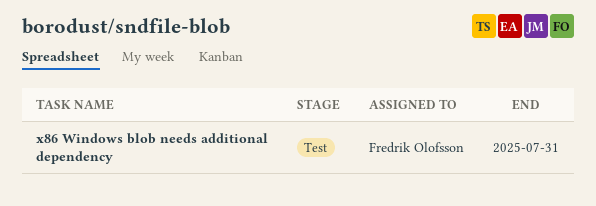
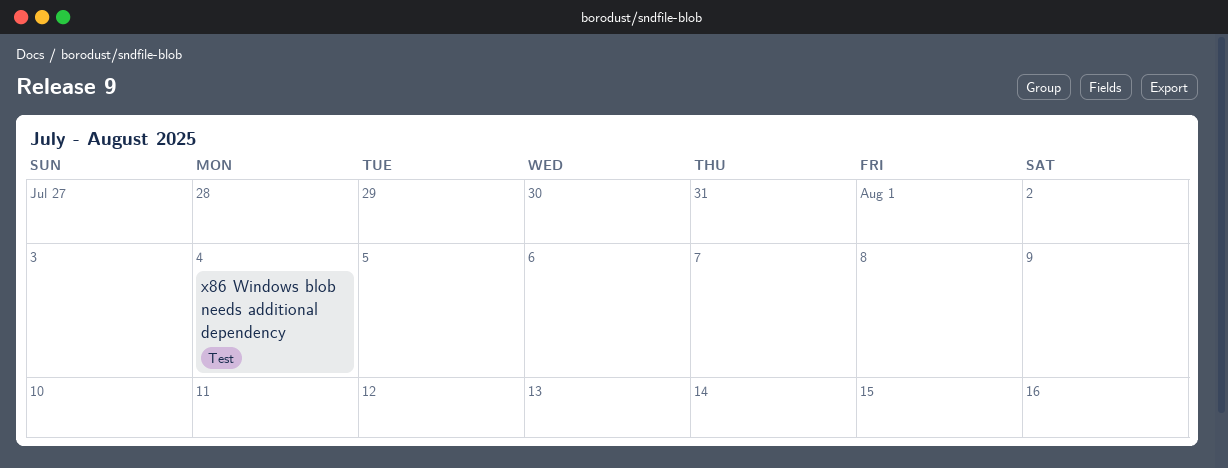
x86 Windows blob needs additional dependency, due: Jul 31 -> Aug 4

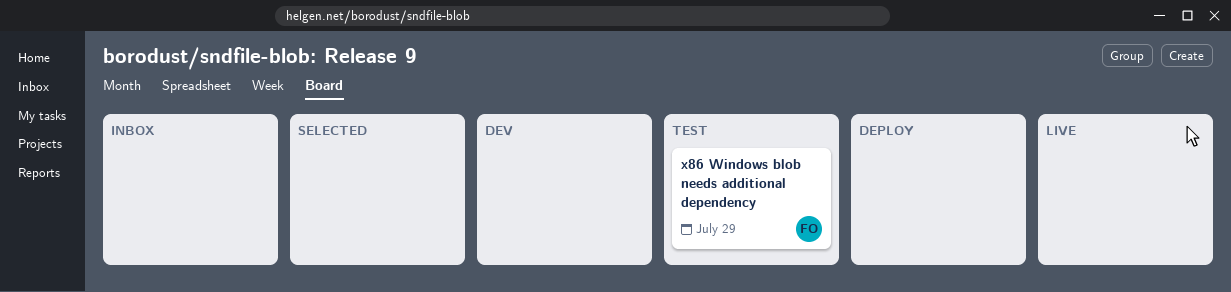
x86 Windows blob needs additional dependency, due: Aug 4 -> Jul 29

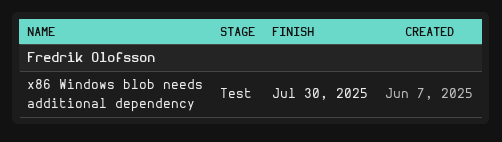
x86 Windows blob needs additional dependency, due: Jul 29 -> Jul 30

